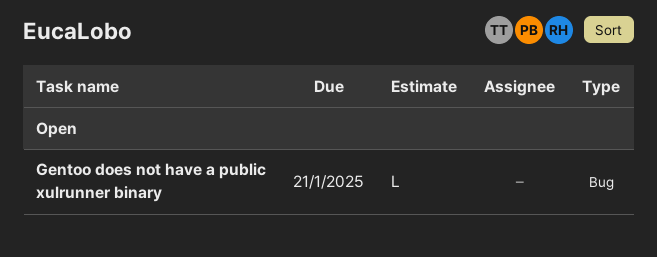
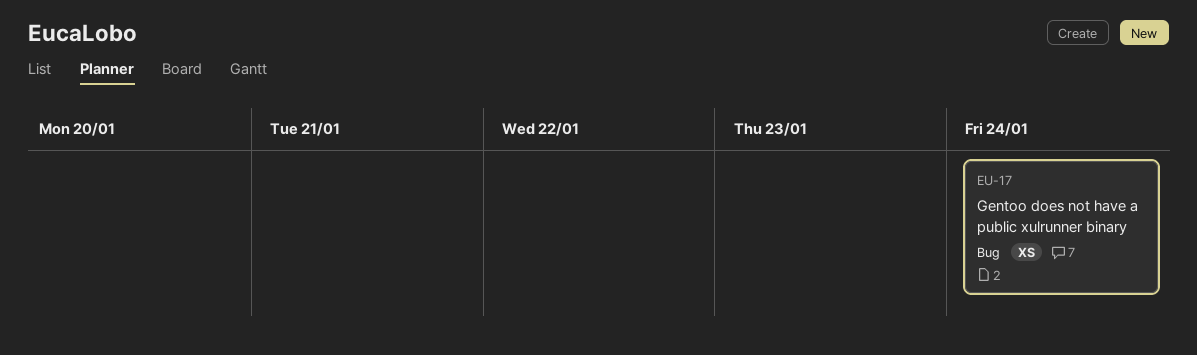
Gentoo does not have a public xulrunner binary, estimate: L -> XS
Gentoo does not have a public xulrunner binary, due: Jan 21 -> Jan 24

